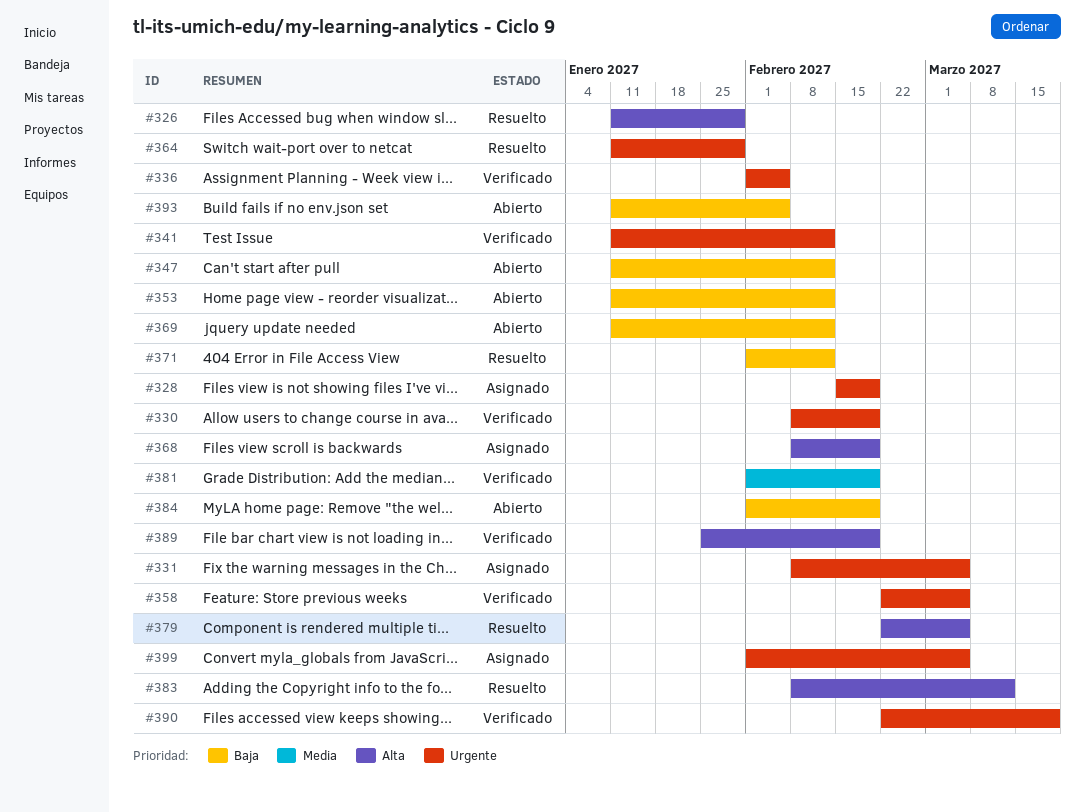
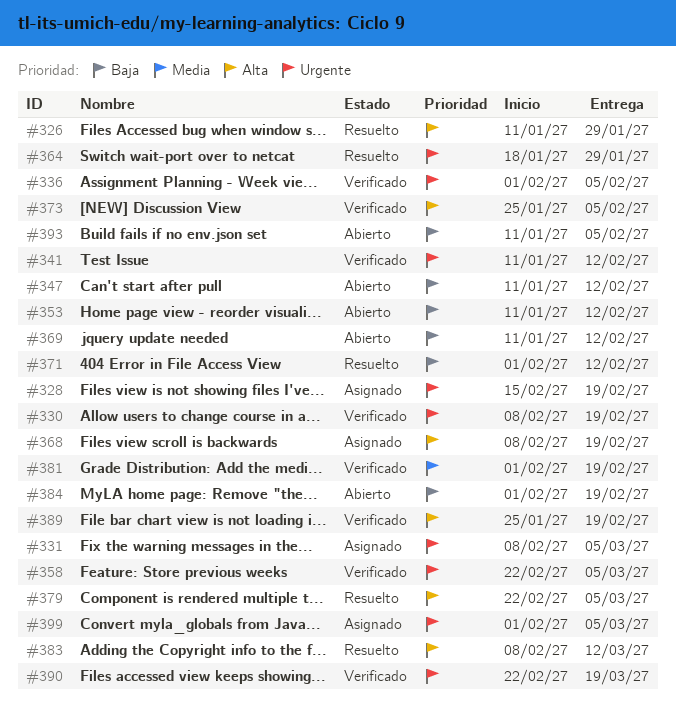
#364, start: Jan 11 -> Jan 18
#373: none -> present

